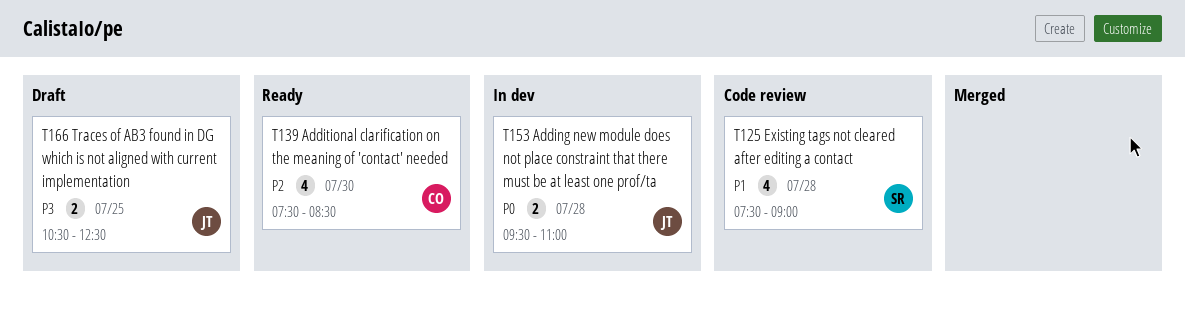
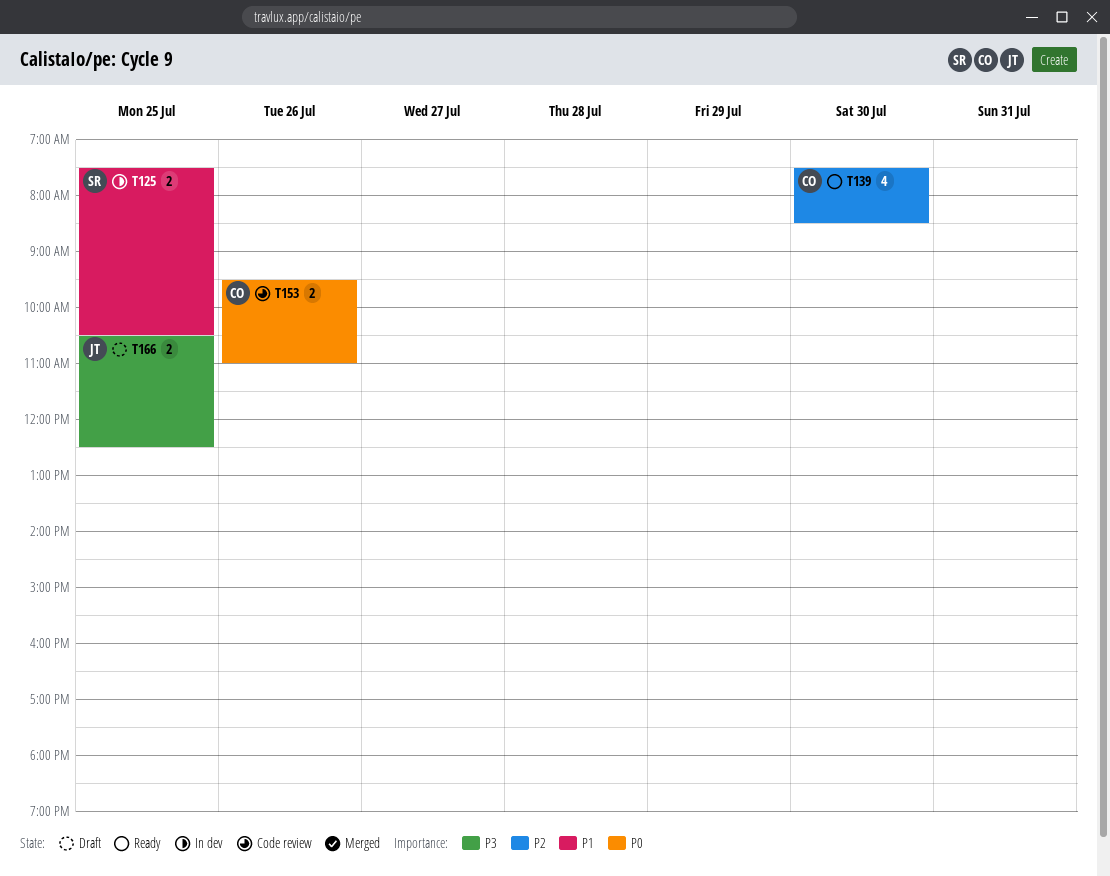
T125, status: Code review -> In dev
T125, estimate: 4 -> 2
T125, day: Jul 28 -> Jul 25
T125, ends: 09:00 -> 10:30
T153, status: In dev -> Code review
T153, owner: JT -> CO
T153, day: Jul 28 -> Jul 26

